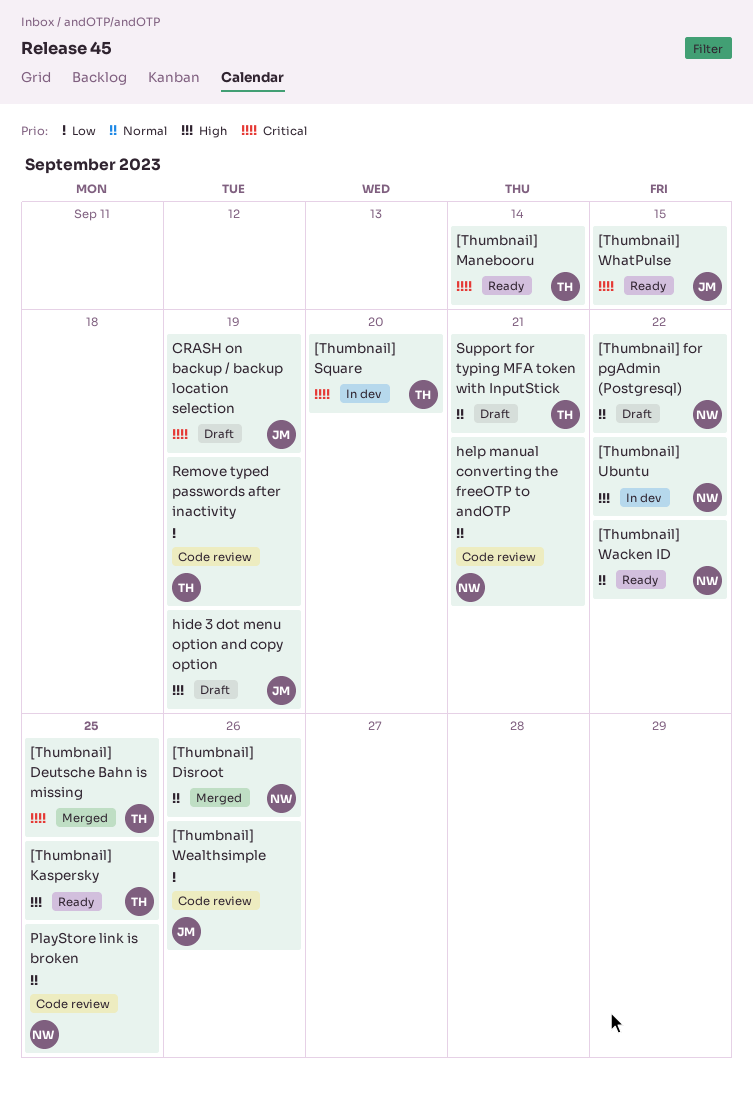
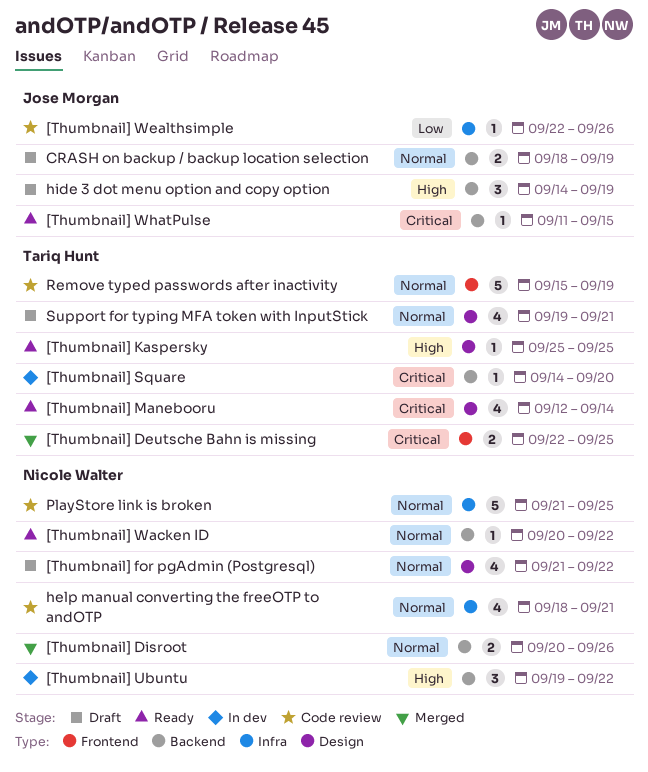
CRASH on backup / backup location selection, priority: Critical -> Normal
Remove typed passwords after inactivity, priority: Low -> Normal

